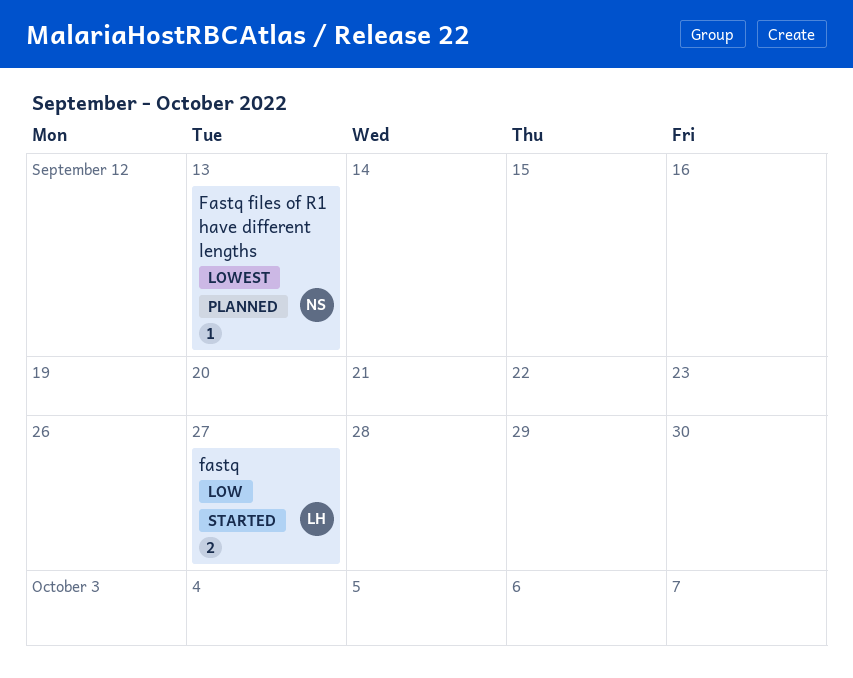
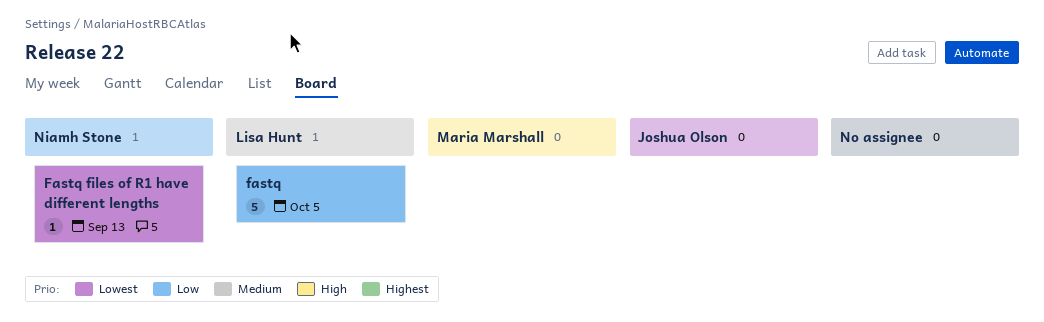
fastq, estimate: 2 -> 5
fastq, due: Sep 27 -> Oct 5

